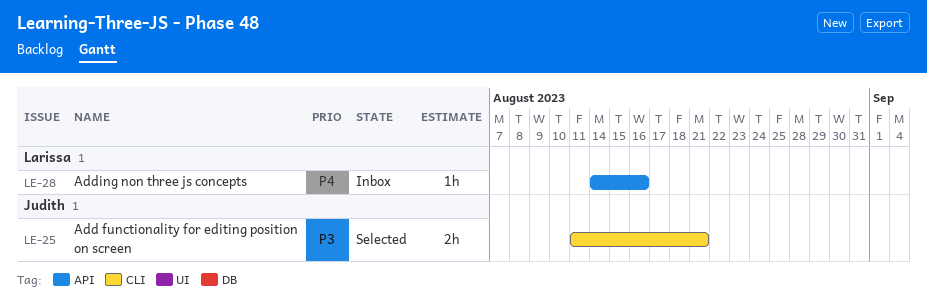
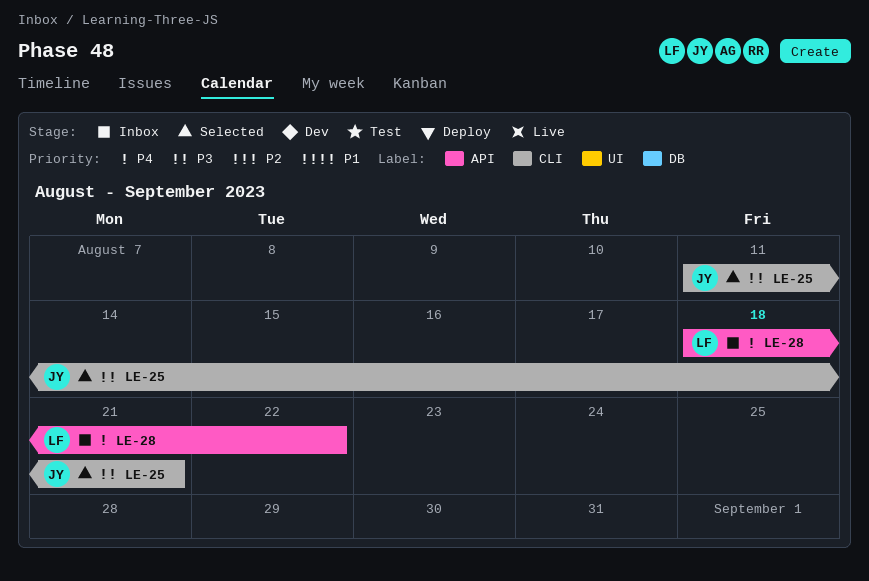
LE-28, start: Aug 14 -> Aug 18
LE-28, due: Aug 16 -> Aug 22

